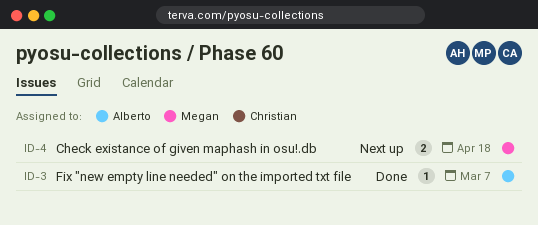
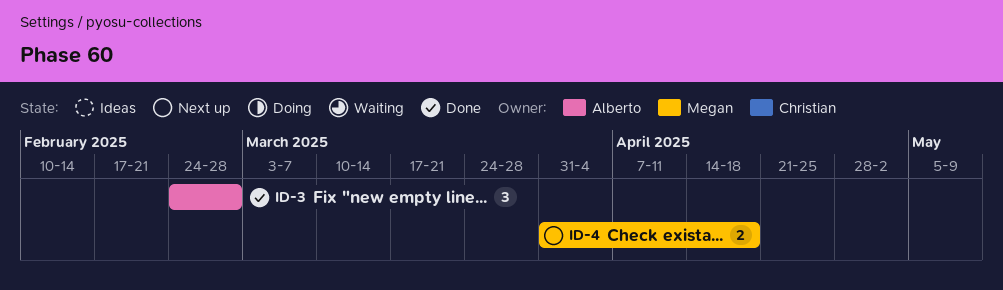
ID-3, estimate: 1 -> 3
ID-3, due: Mar 7 -> Feb 28

